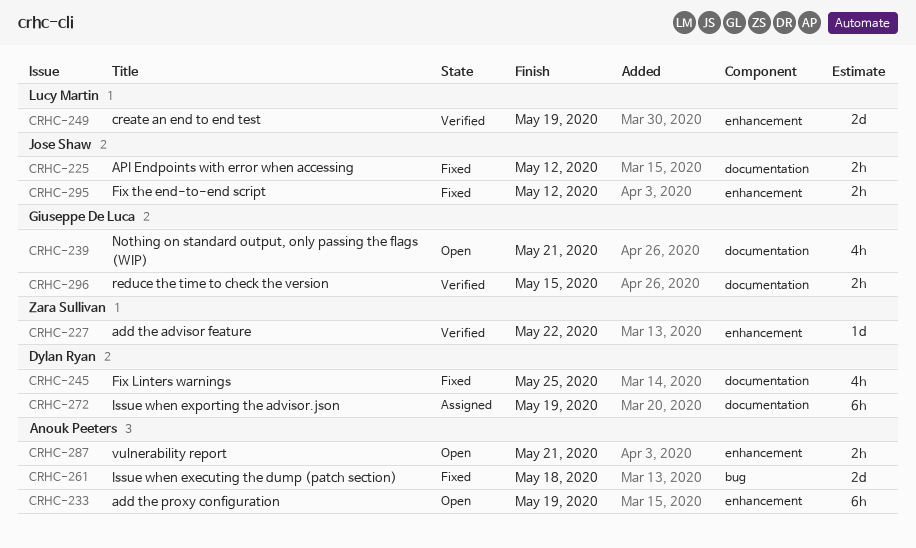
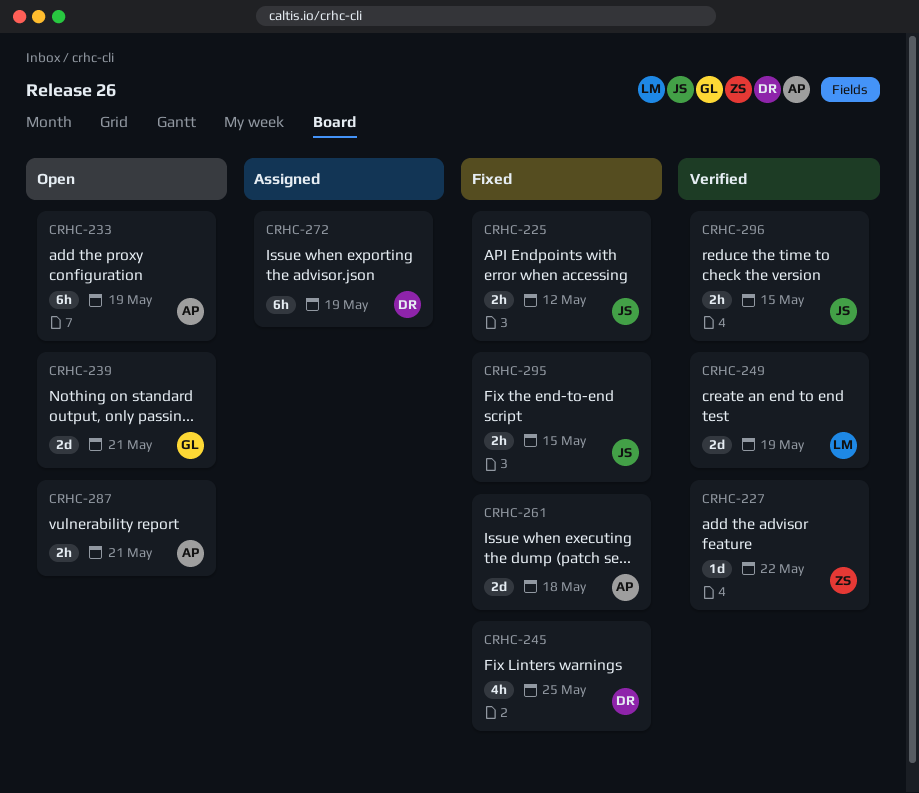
CRHC-239, estimate: 4h -> 2d
CRHC-295, due: May 12 -> May 15
CRHC-296, owner: Giuseppe De Luca -> Jose Shaw

